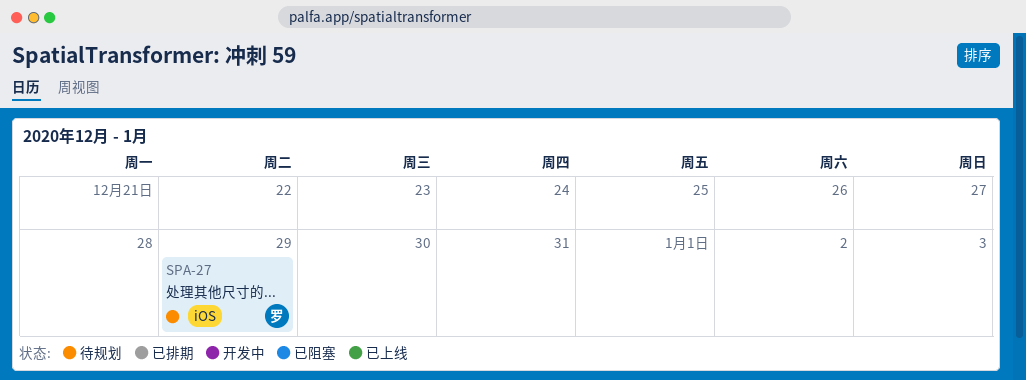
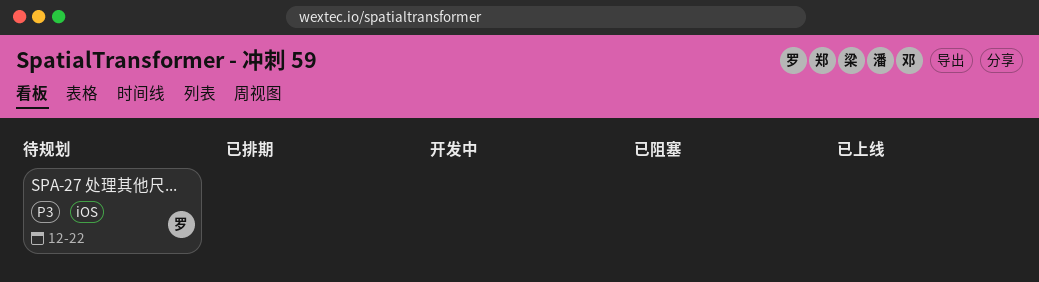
SPA-27, due: Dec 29 -> Dec 22

